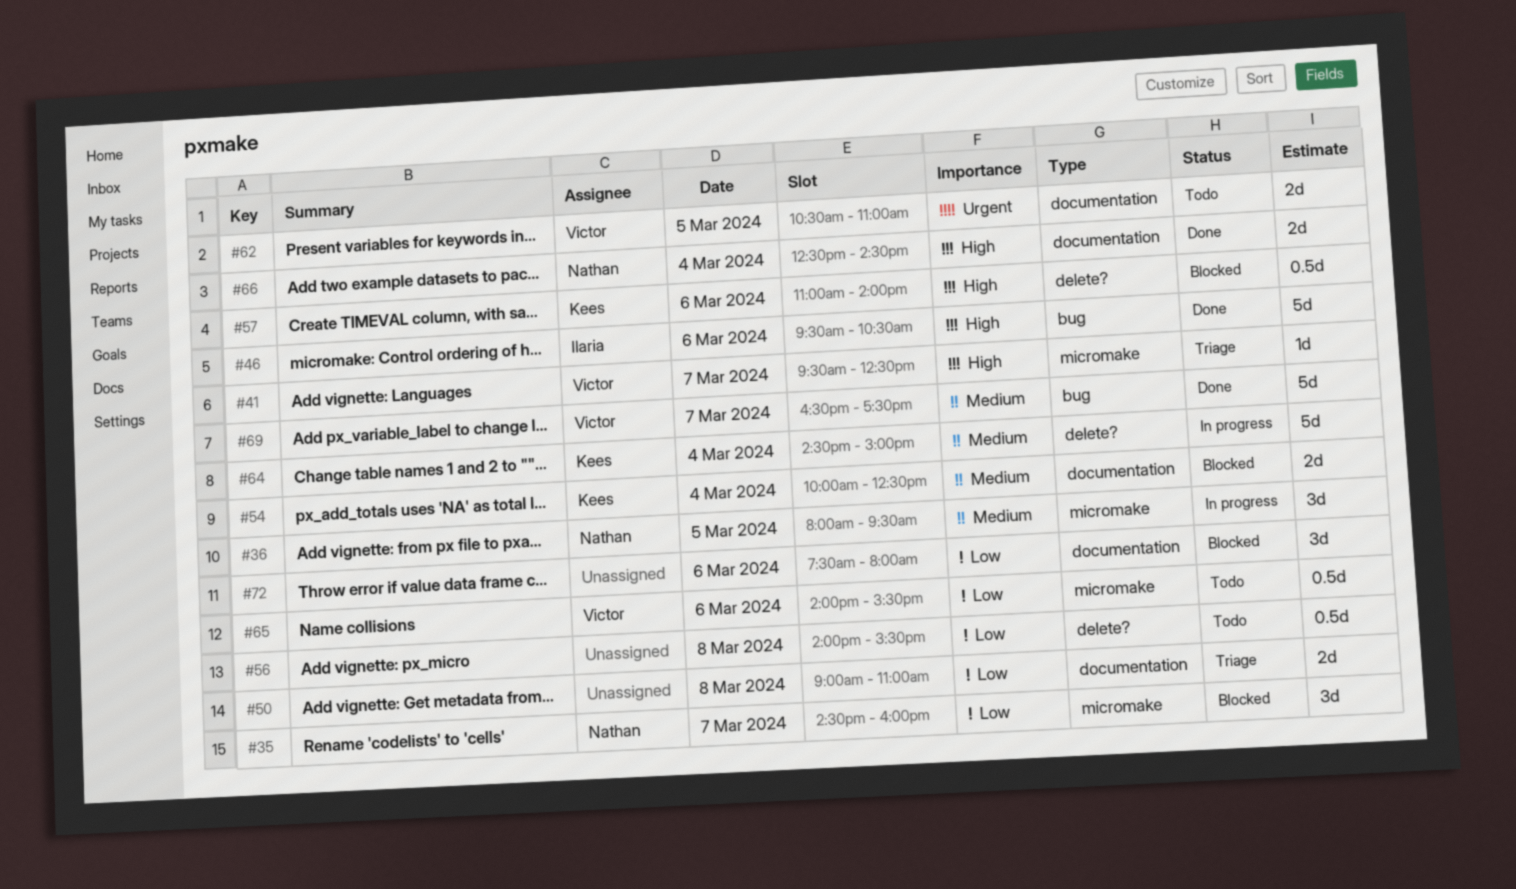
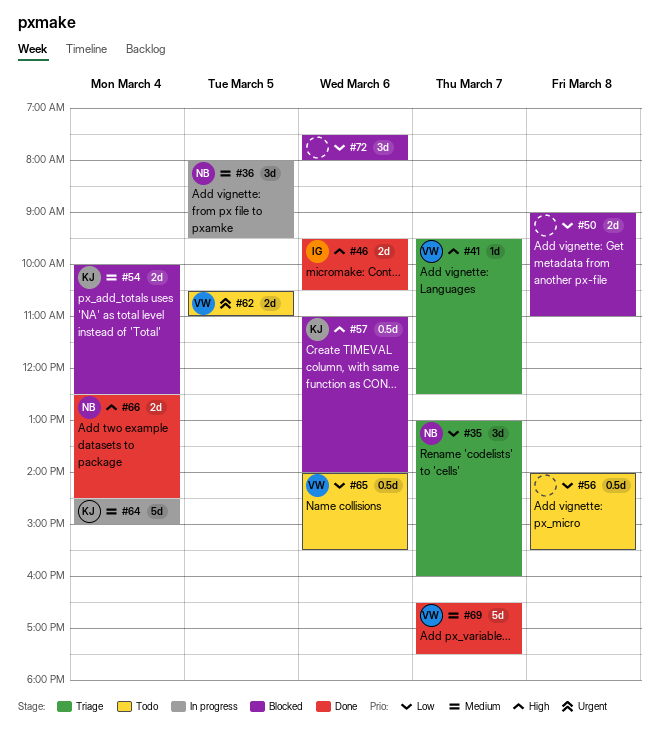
#35, status: Blocked -> Triage
#35, begins: 14:30 -> 13:00
#46, estimate: 5d -> 2d
#50, status: Triage -> Blocked

